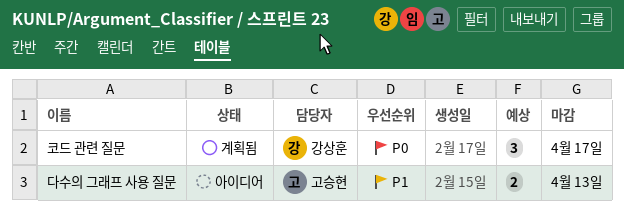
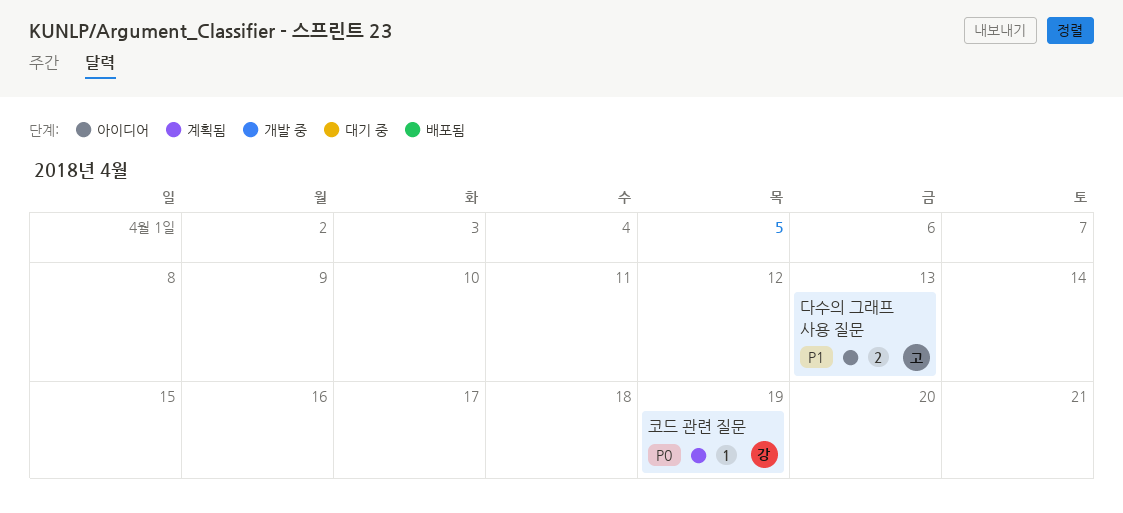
코드 관련 질문, estimate: 3 -> 1
코드 관련 질문, due: Apr 17 -> Apr 19

